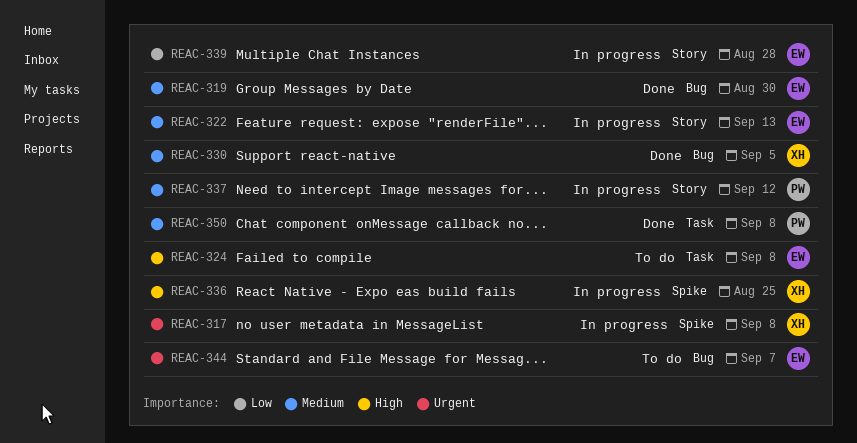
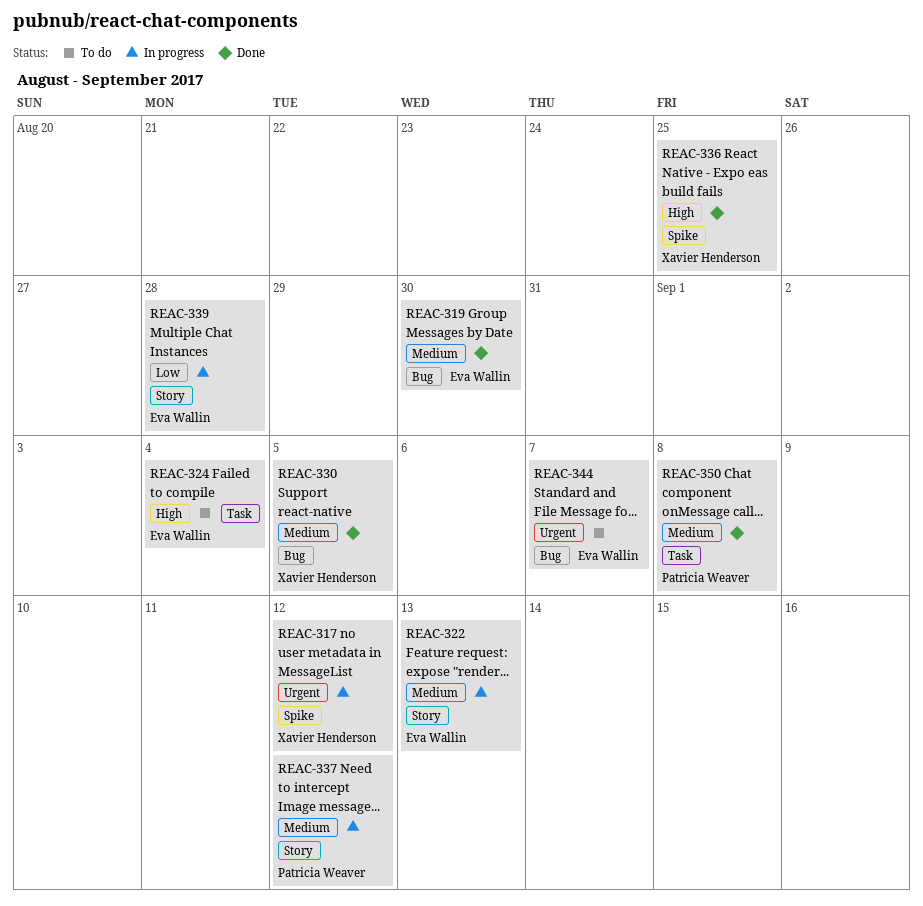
REAC-317, due: Sep 8 -> Sep 12
REAC-324, due: Sep 8 -> Sep 4
REAC-336, status: In progress -> Done

